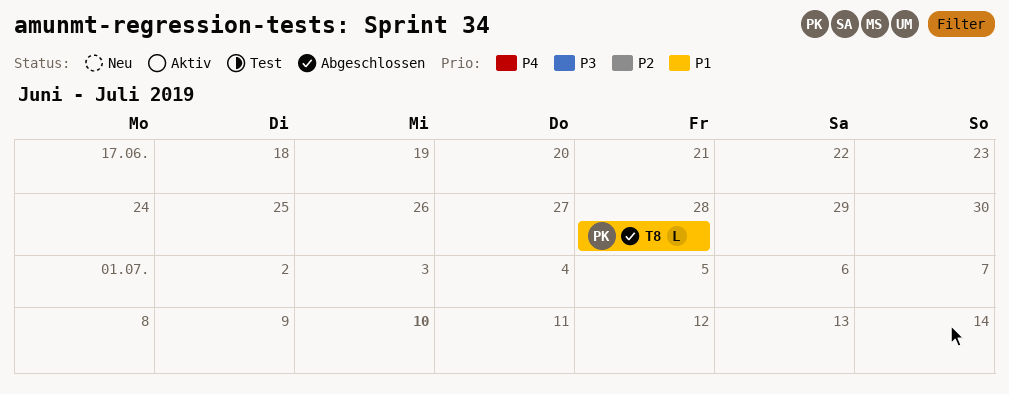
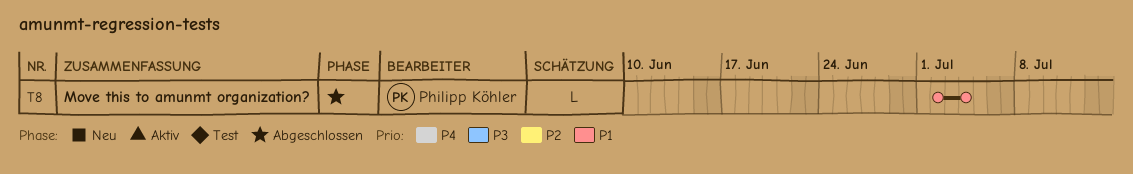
T8, start: Jun 28 -> Jul 2
T8, due: Jun 28 -> Jul 4

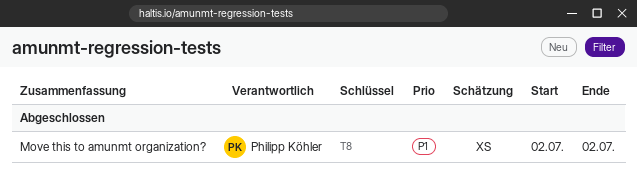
T8, estimate: L -> XS
T8, due: Jul 4 -> Jul 2

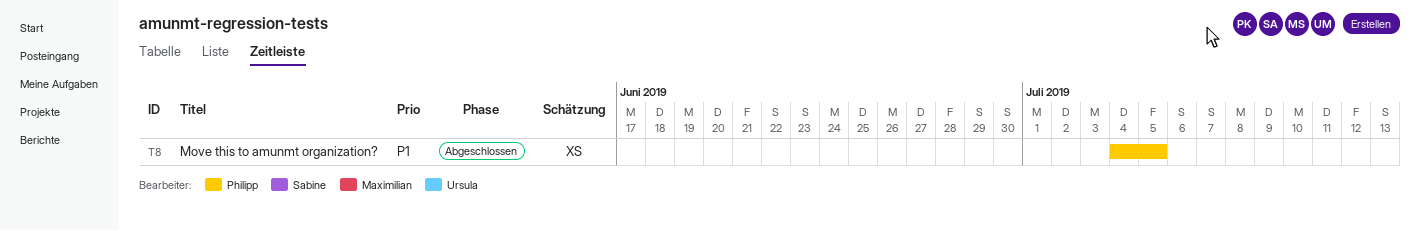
T8, start: Jul 2 -> Jul 4
T8, due: Jul 2 -> Jul 5

